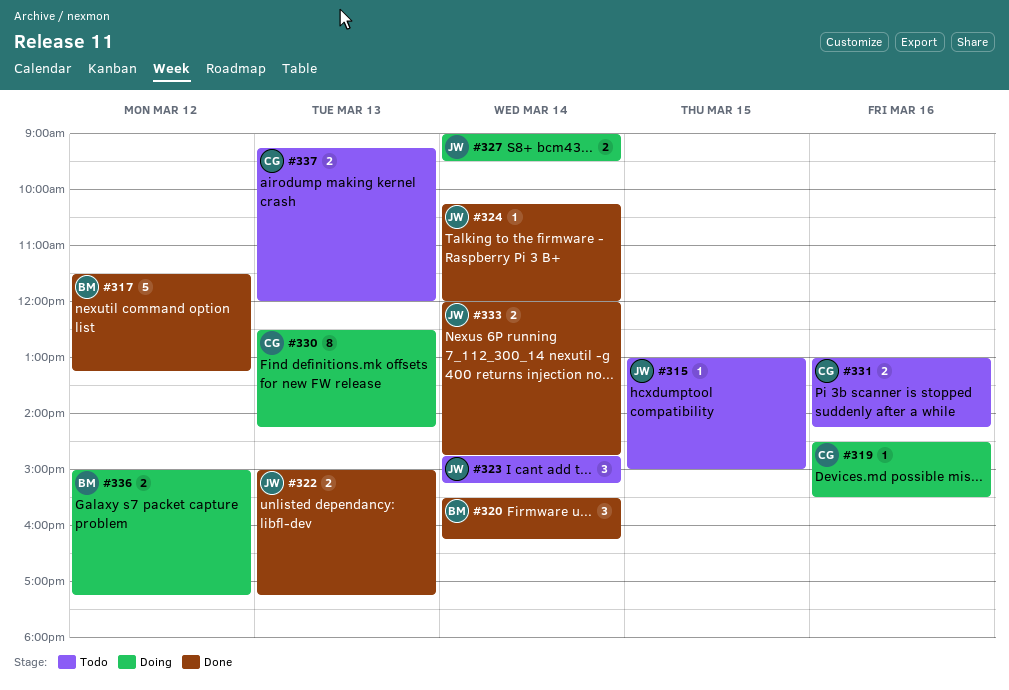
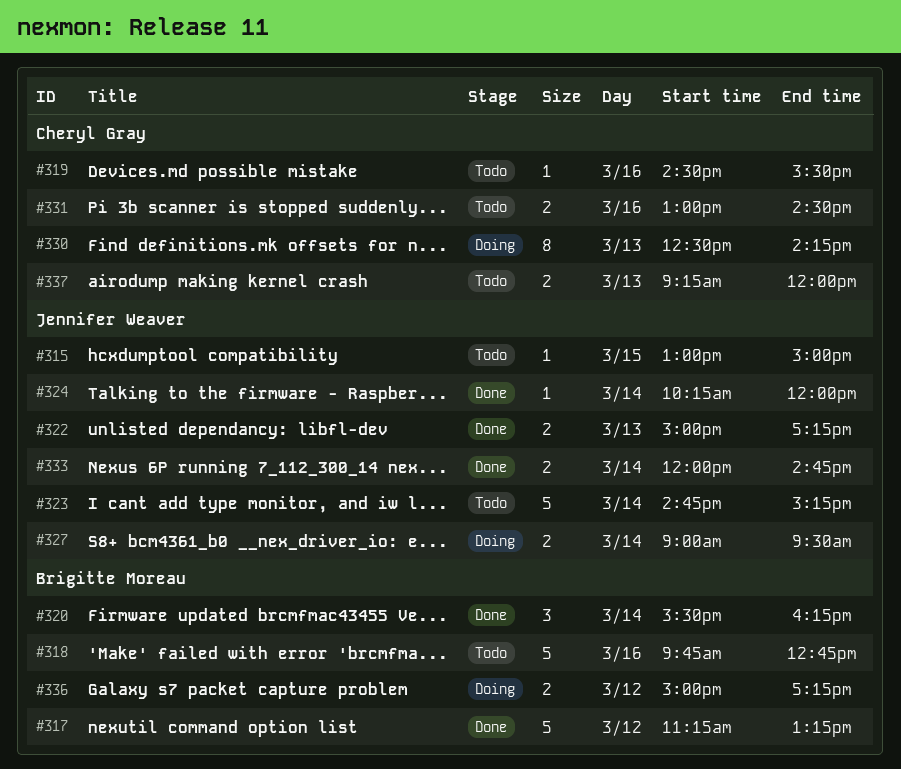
#317, begins: 11:30 -> 11:15
#318: none -> present
#319, status: Doing -> Todo
#323, estimate: 3 -> 5
#331, ends: 14:15 -> 14:30

